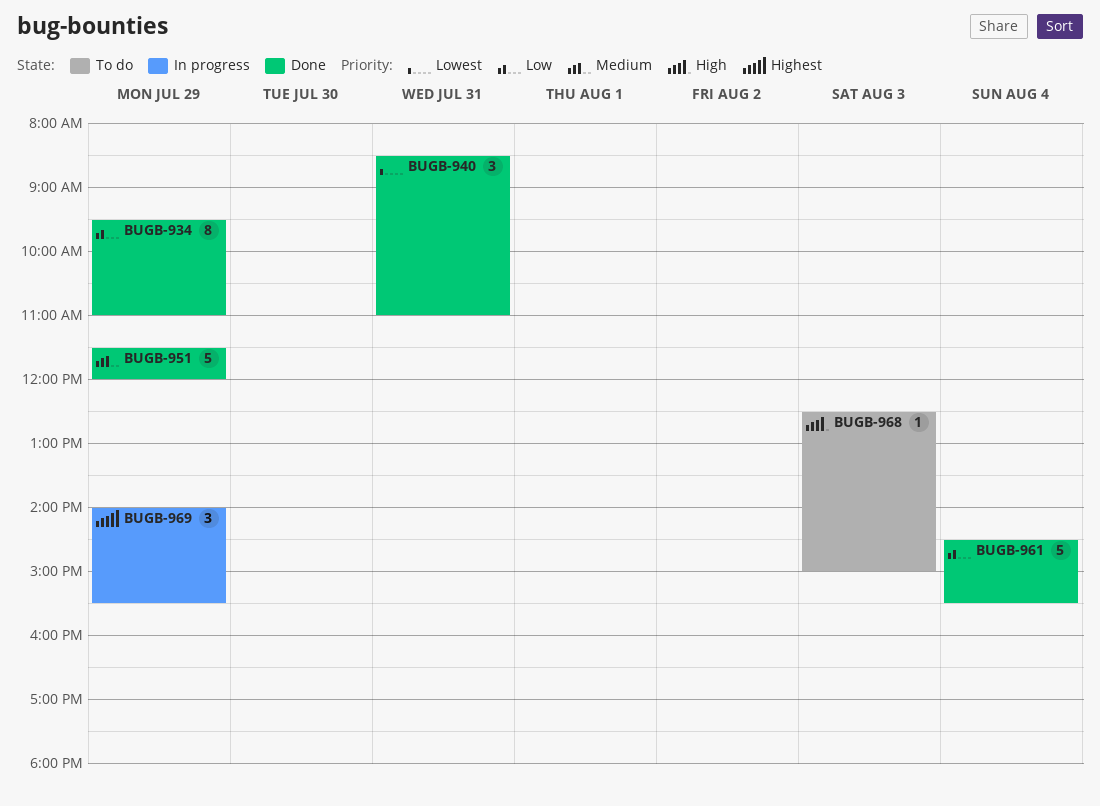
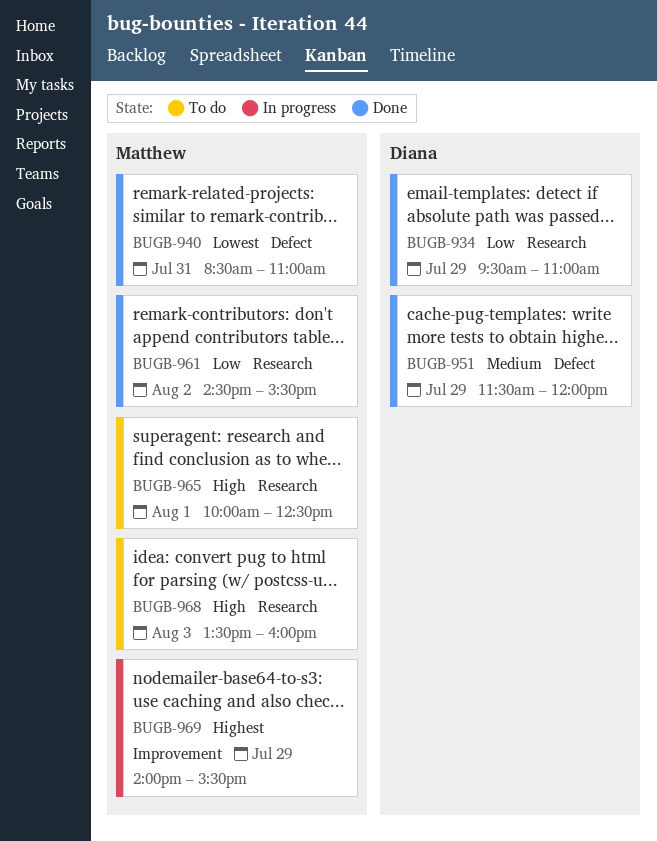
BUGB-961, day: Aug 4 -> Aug 2
BUGB-965: none -> present
BUGB-968, begins: 12:30 -> 13:30
BUGB-968, ends: 15:00 -> 16:00

